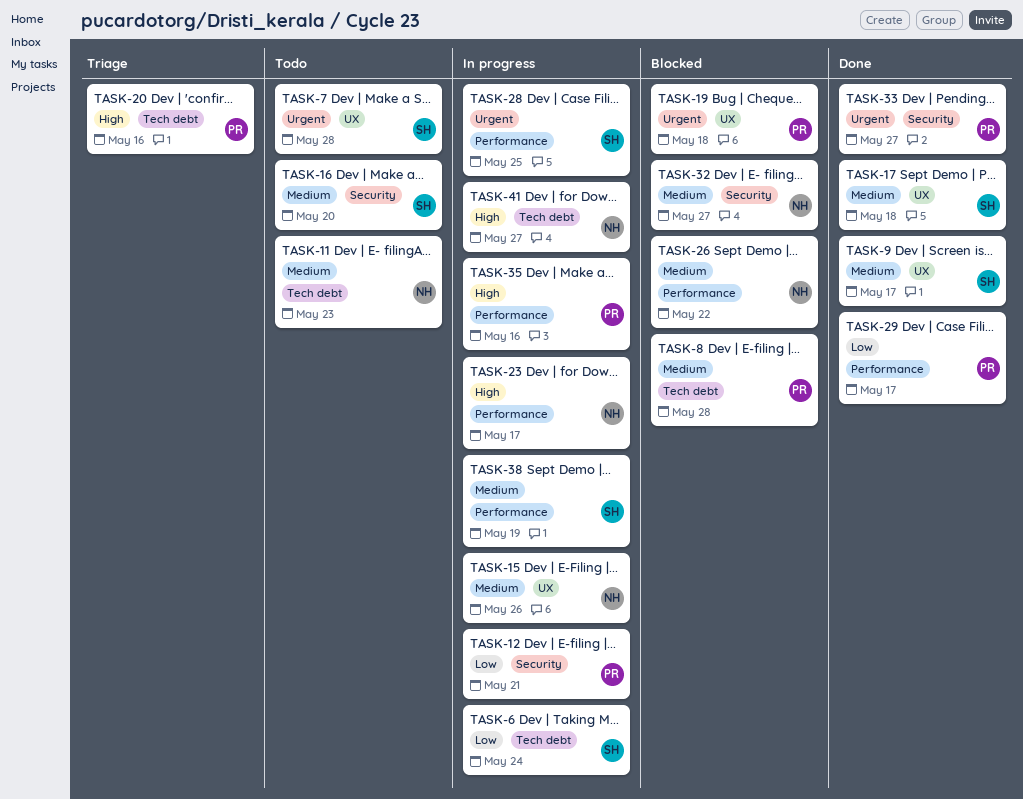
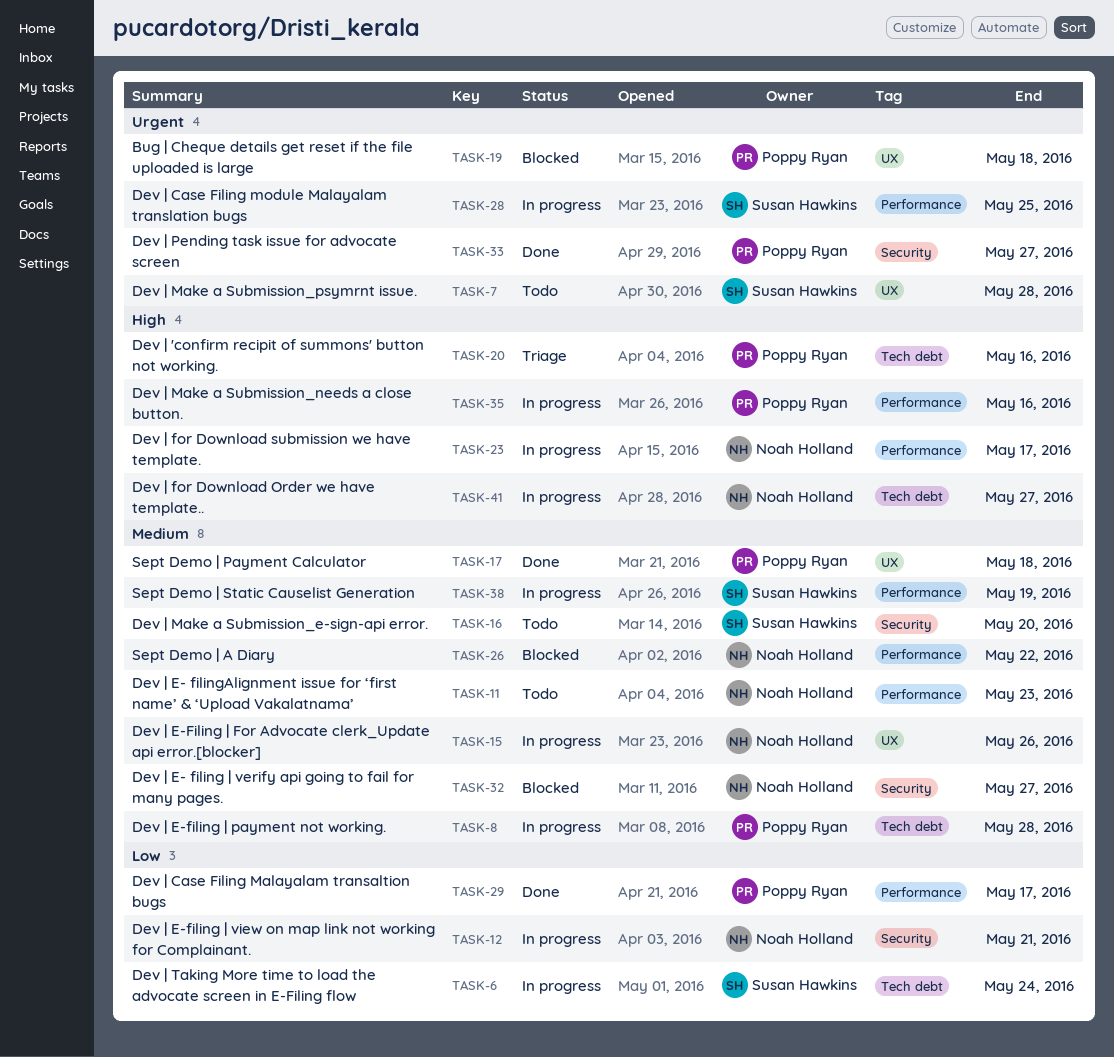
TASK-8, status: Blocked -> In progress
TASK-9: present -> none
TASK-11, label: Tech debt -> Performance
TASK-12, owner: Poppy Ryan -> Noah Holland
TASK-17, owner: Susan Hawkins -> Poppy Ryan

